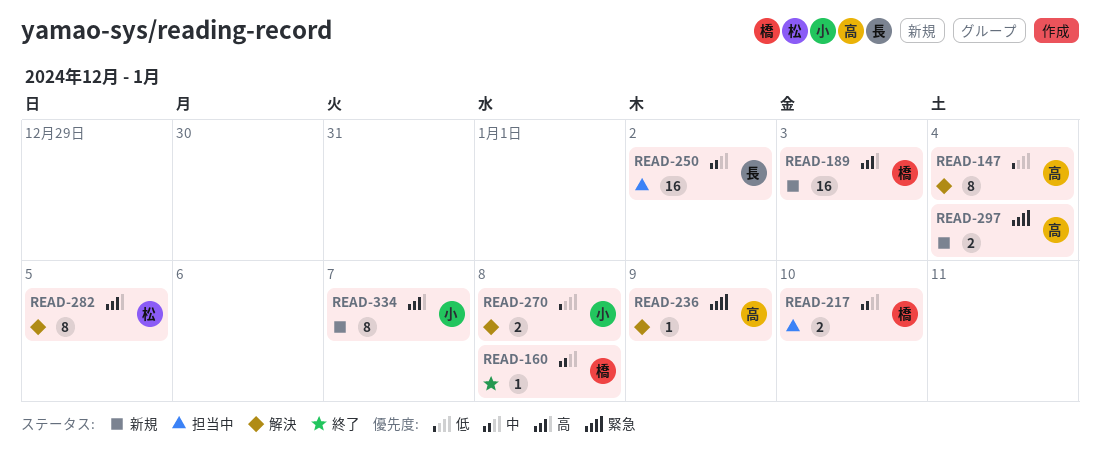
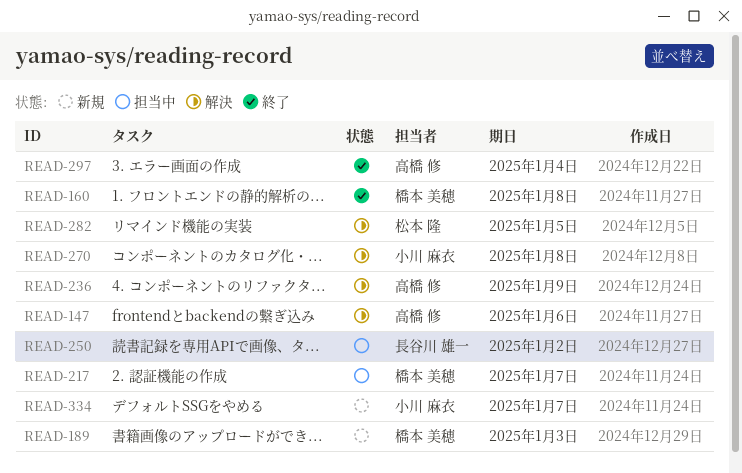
READ-147, due: Jan 4 -> Jan 6
READ-217, due: Jan 10 -> Jan 7
READ-297, status: 新規 -> 終了

